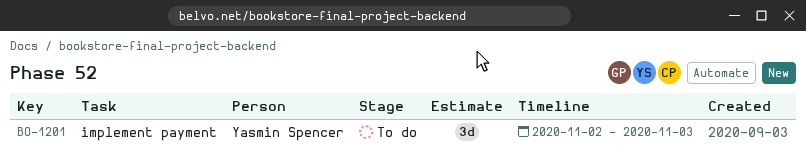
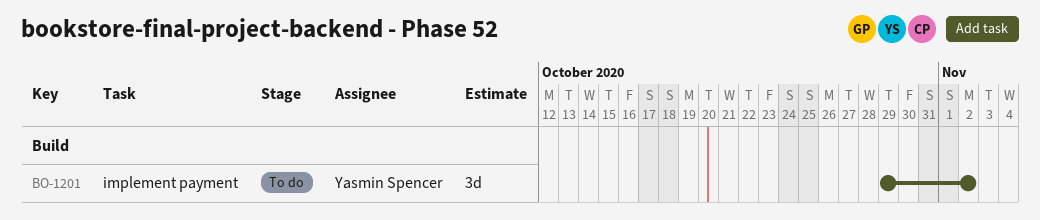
BO-1201, start: Nov 2 -> Oct 29
BO-1201, due: Nov 3 -> Nov 2

